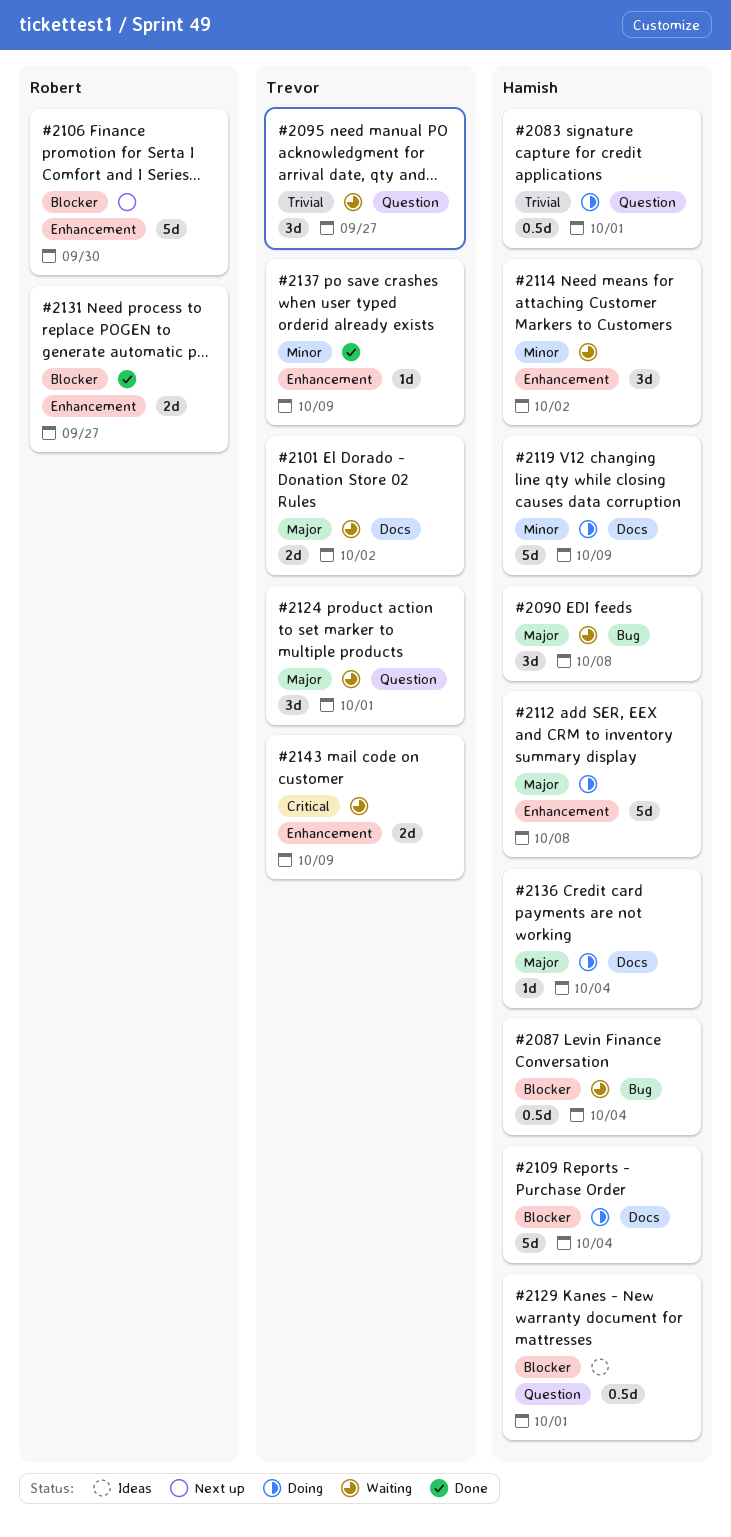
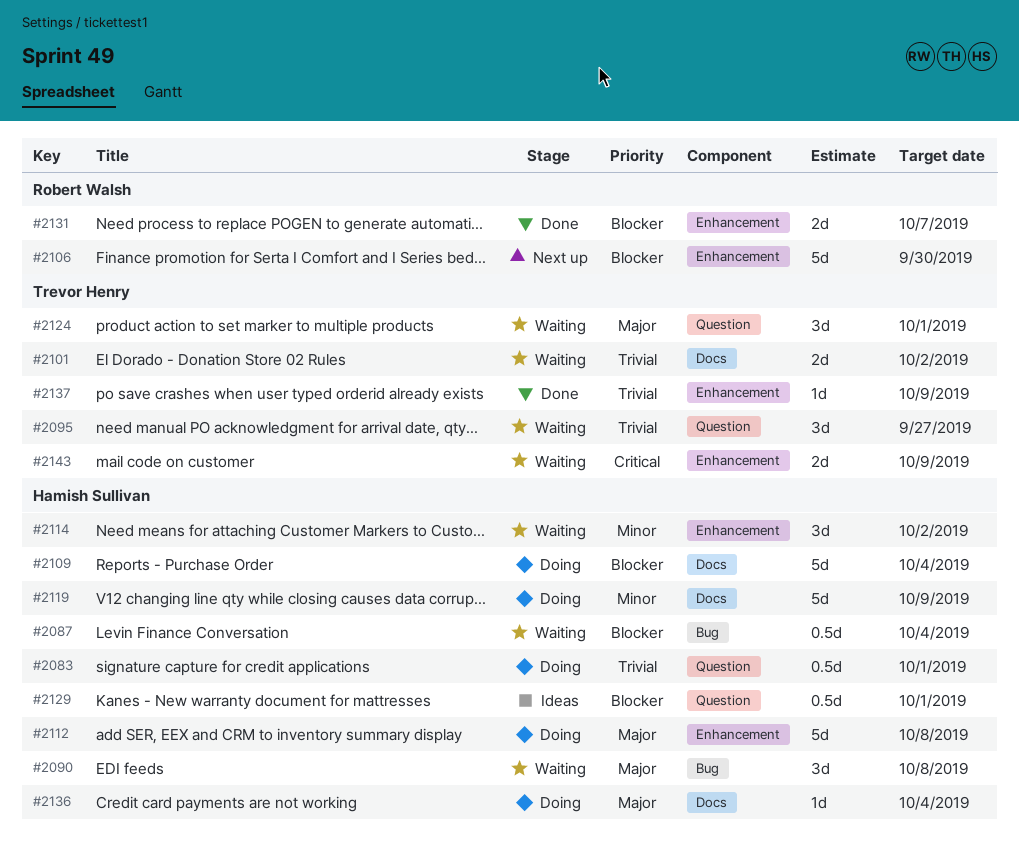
#2101, priority: Major -> Trivial
#2131, due: Sep 27 -> Oct 7
#2137, priority: Minor -> Trivial

